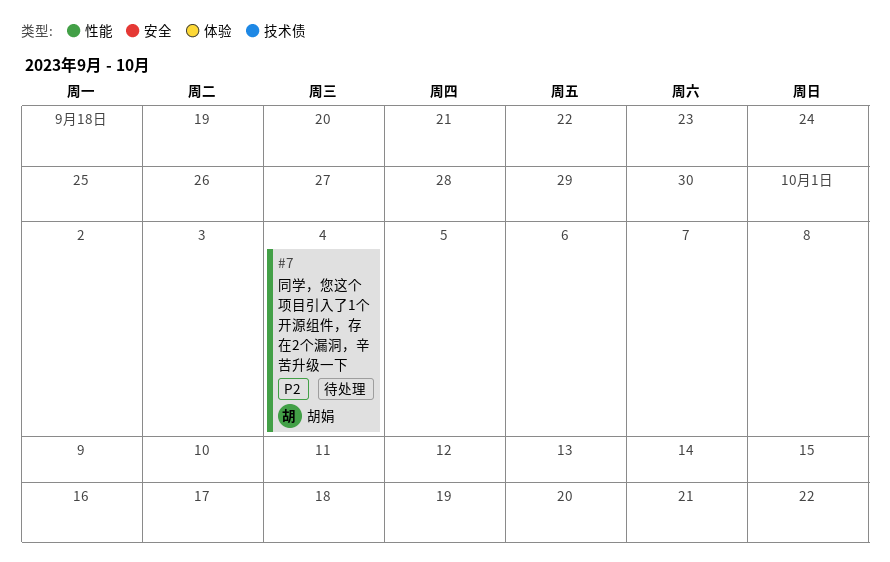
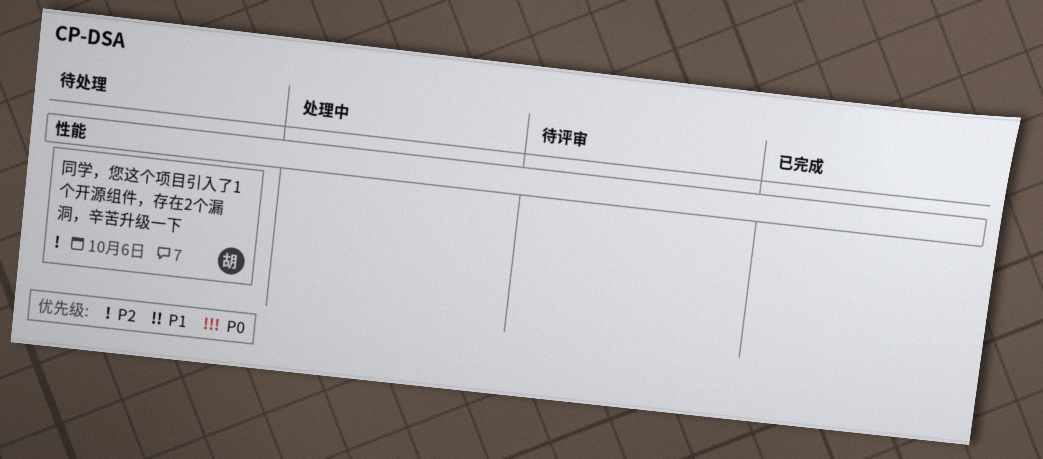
同学，您这个项目引入了1个开源组件，存在2个漏洞，辛苦升级一下, due: Oct 4 -> Oct 6

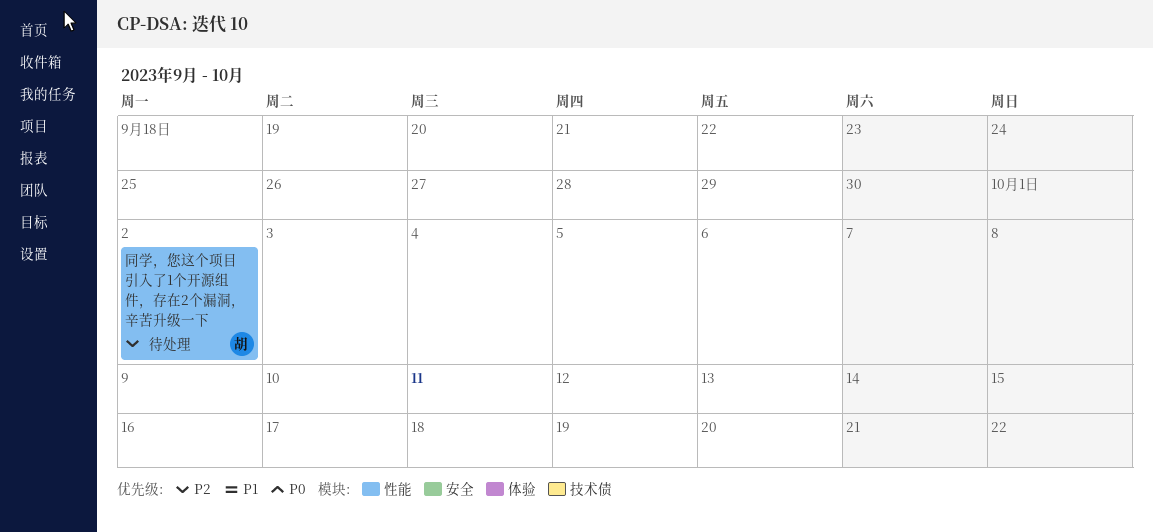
同学，您这个项目引入了1个开源组件，存在2个漏洞，辛苦升级一下, due: Oct 6 -> Oct 2

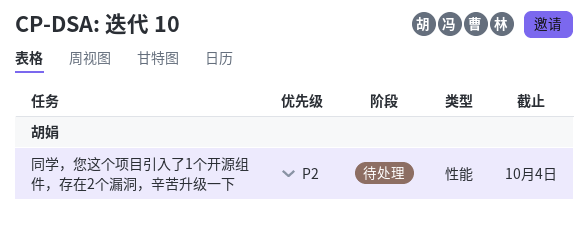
同学，您这个项目引入了1个开源组件，存在2个漏洞，辛苦升级一下, due: Oct 2 -> Oct 4

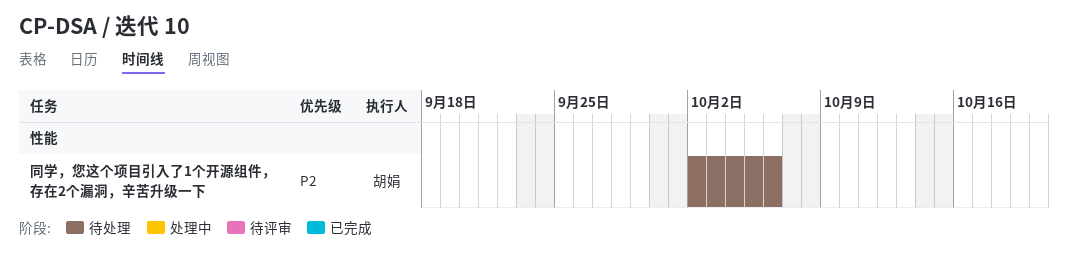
同学，您这个项目引入了1个开源组件，存在2个漏洞，辛苦升级一下, due: Oct 4 -> Oct 6

